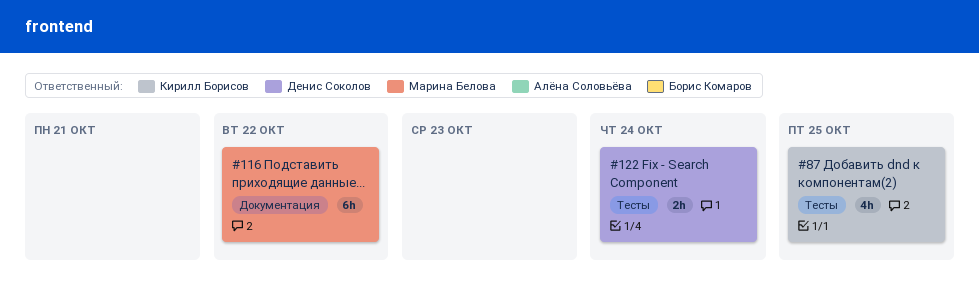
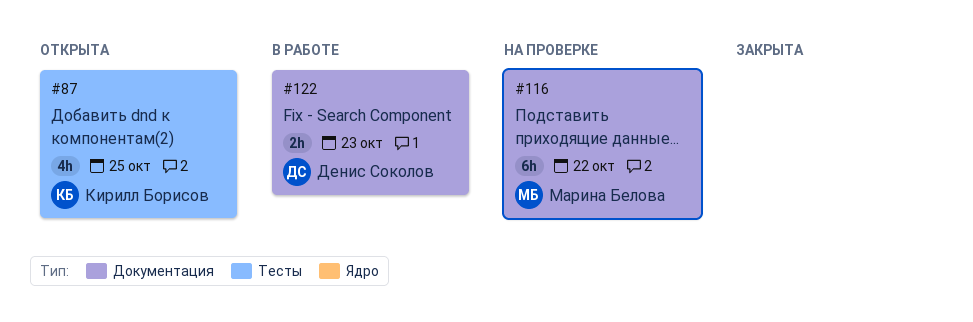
#122, label: Тесты -> Документация
#122, due: Oct 24 -> Oct 23

